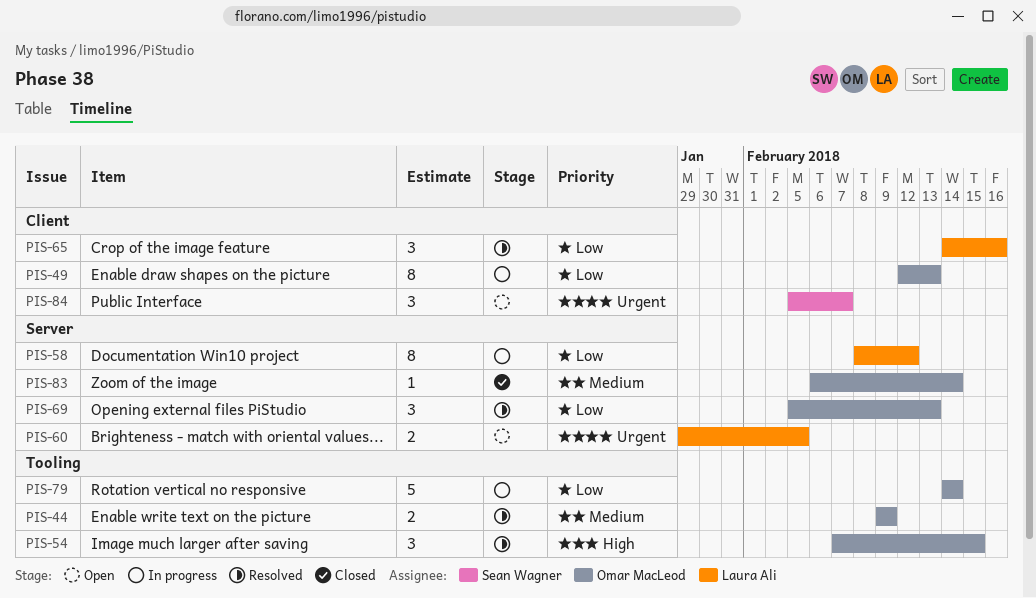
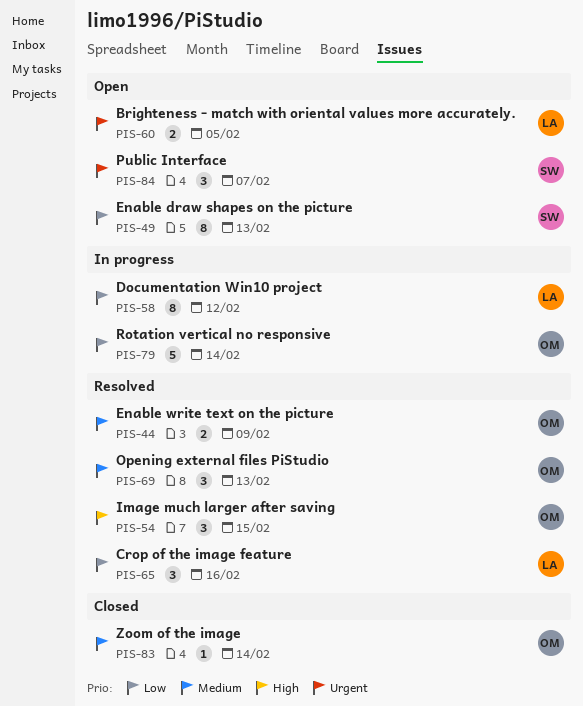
PIS-49, status: In progress -> Open
PIS-49, owner: Omar MacLeod -> Sean Wagner
PIS-69, priority: Low -> Medium

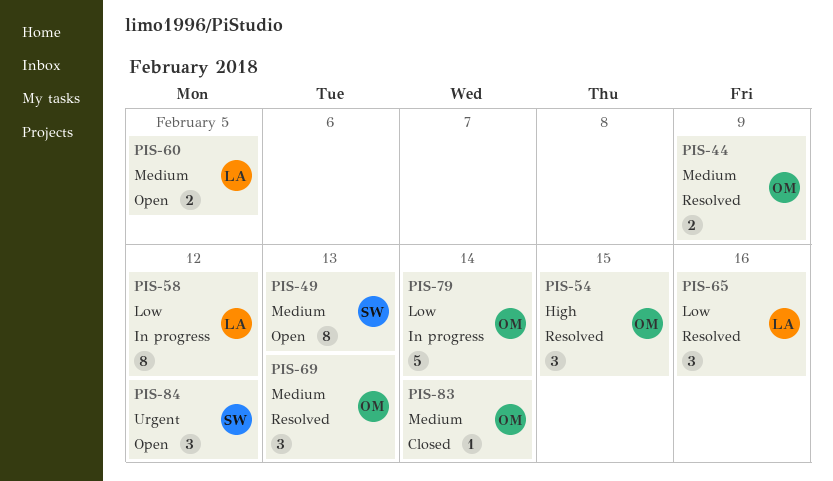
PIS-49, priority: Low -> Medium
PIS-60, priority: Urgent -> Medium
PIS-84, due: Feb 7 -> Feb 12

